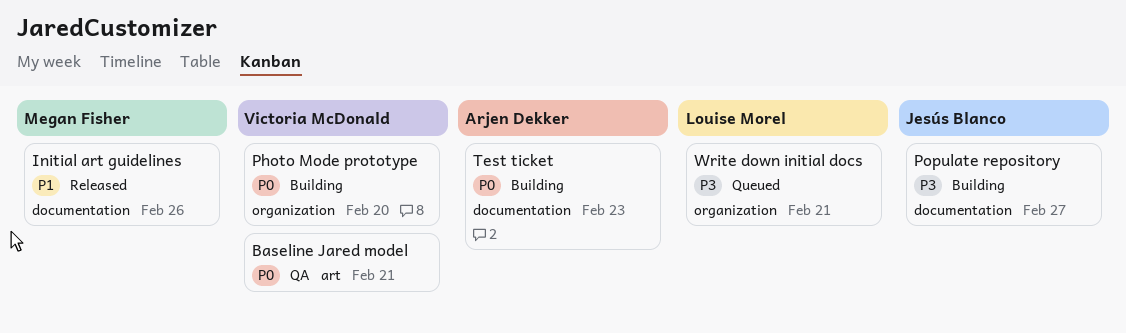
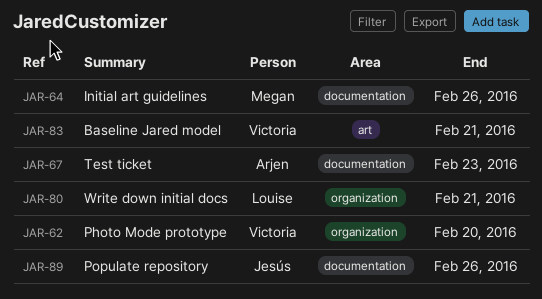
Populate repository, due: Feb 27 -> Feb 26

